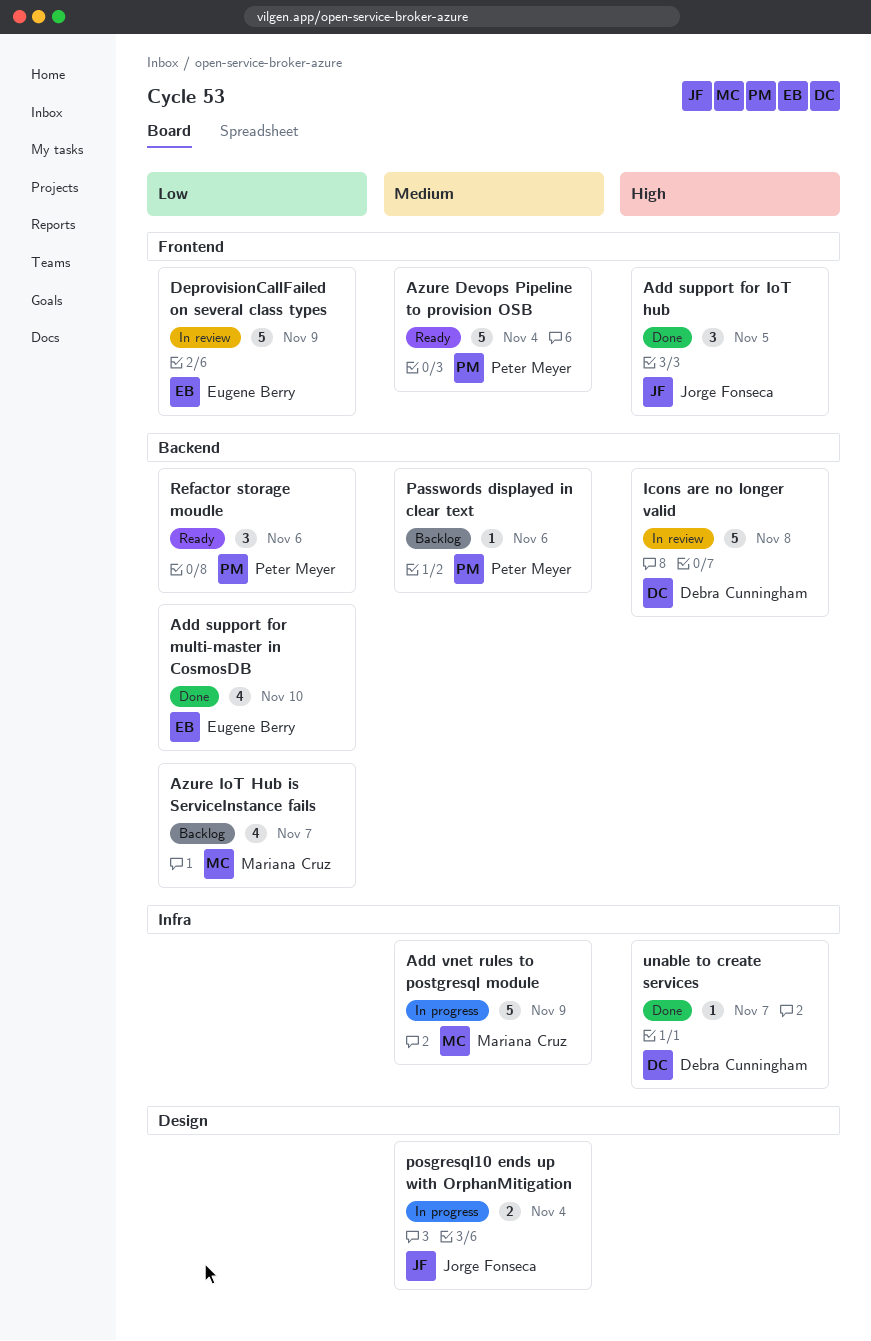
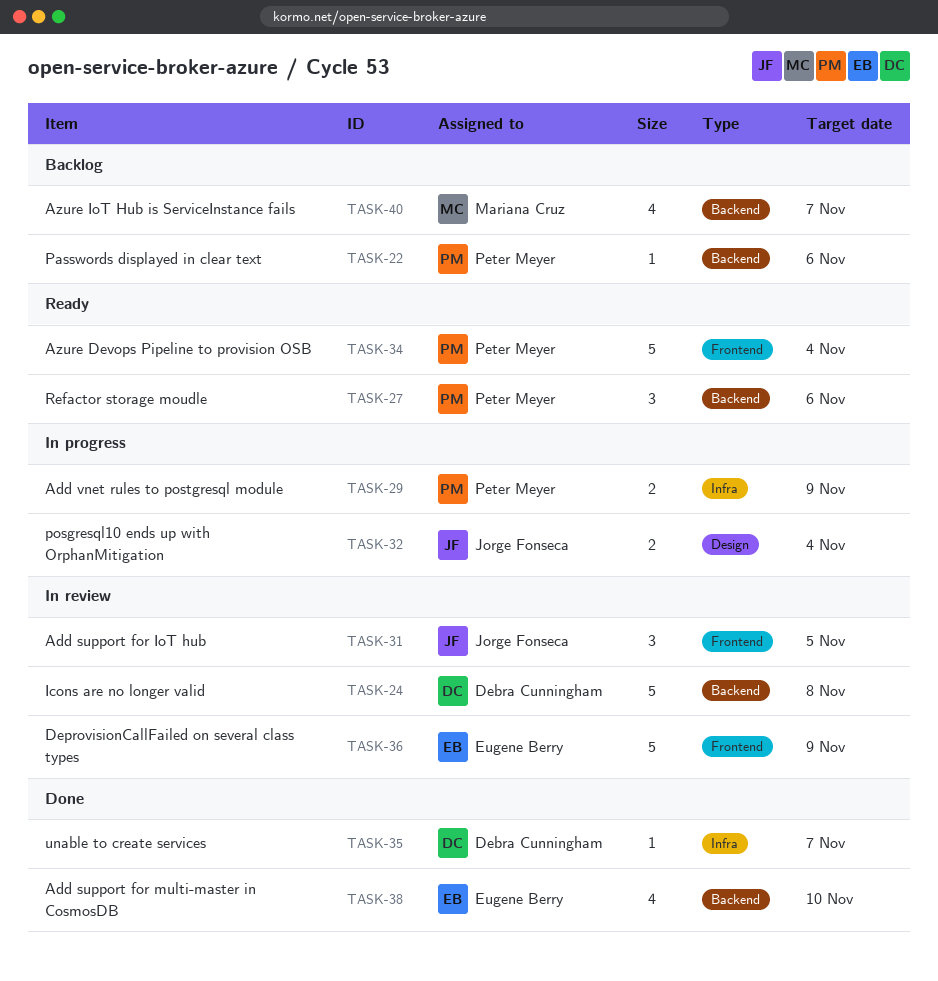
Add support for IoT hub, status: Done -> In review
Add vnet rules to postgresql module, owner: Mariana Cruz -> Peter Meyer
Add vnet rules to postgresql module, estimate: 5 -> 2

